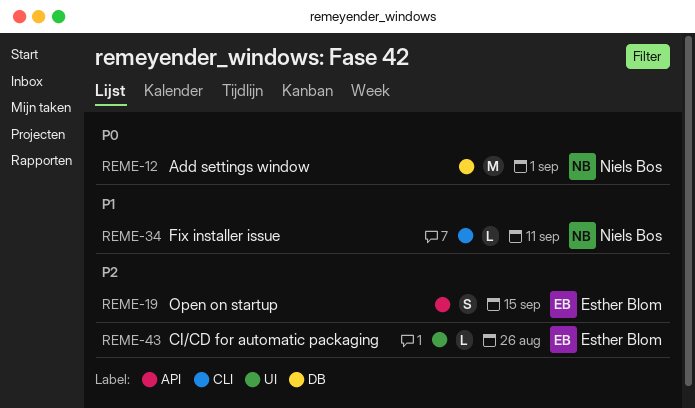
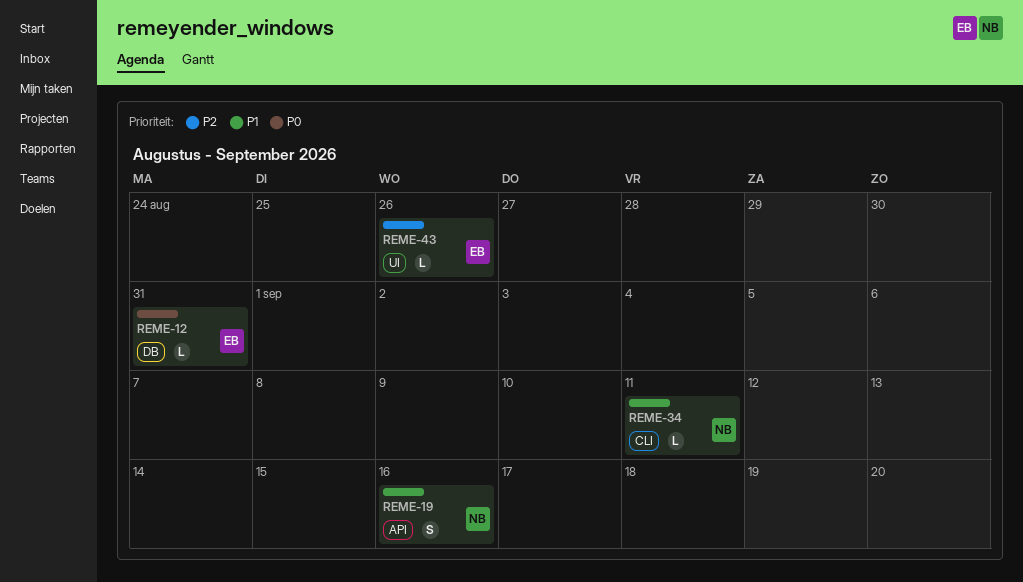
REME-12, owner: Niels Bos -> Esther Blom
REME-12, estimate: M -> L
REME-12, due: Sep 1 -> Aug 31
REME-19, owner: Esther Blom -> Niels Bos
REME-19, priority: P2 -> P1
REME-19, due: Sep 15 -> Sep 16

